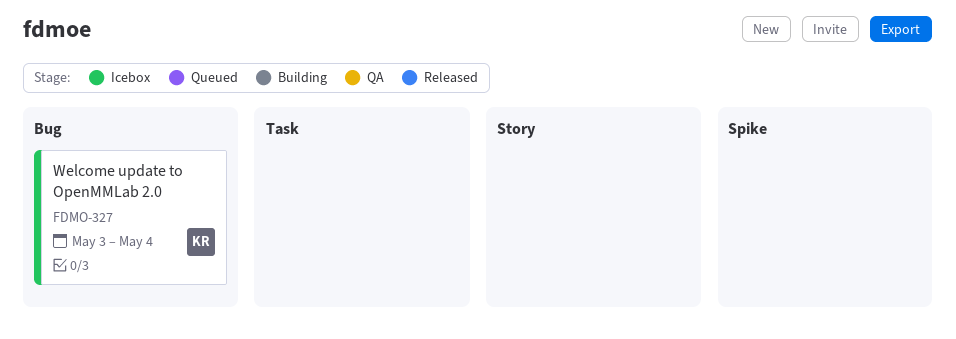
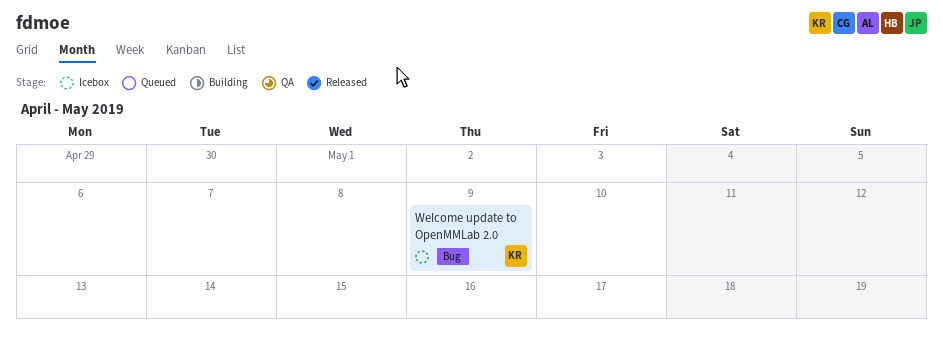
Welcome update to OpenMMLab 2.0, due: May 4 -> May 9

